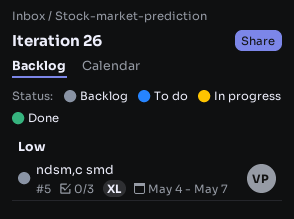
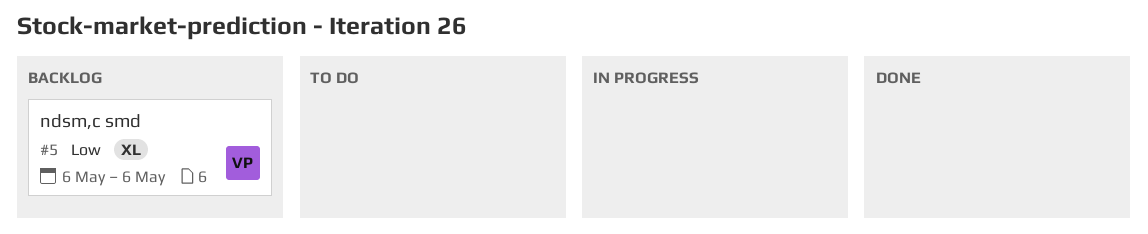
#5, start: May 4 -> May 6
#5, due: May 7 -> May 6

